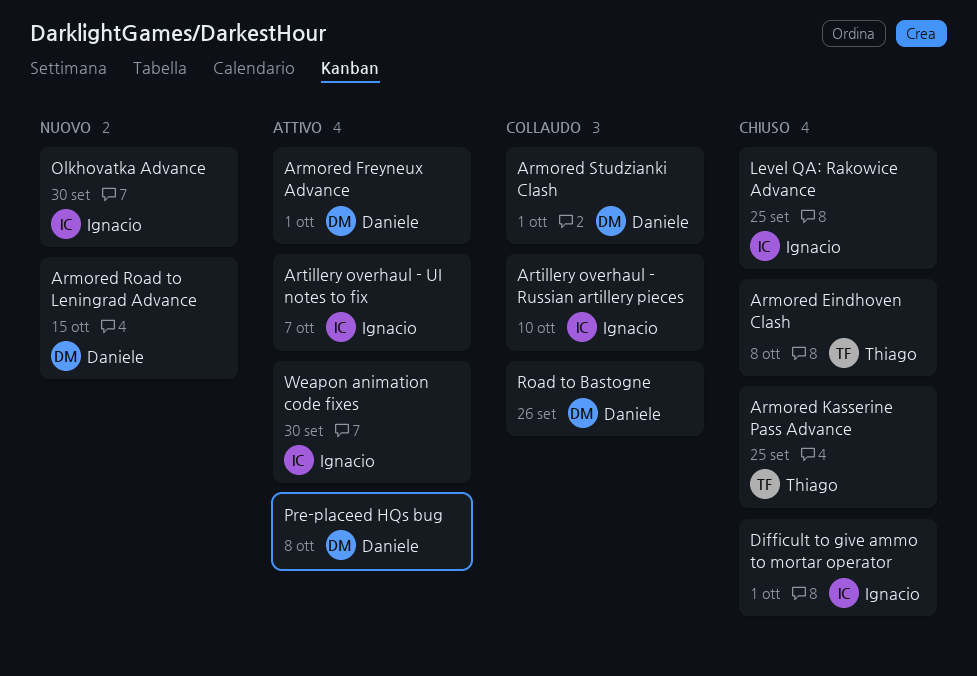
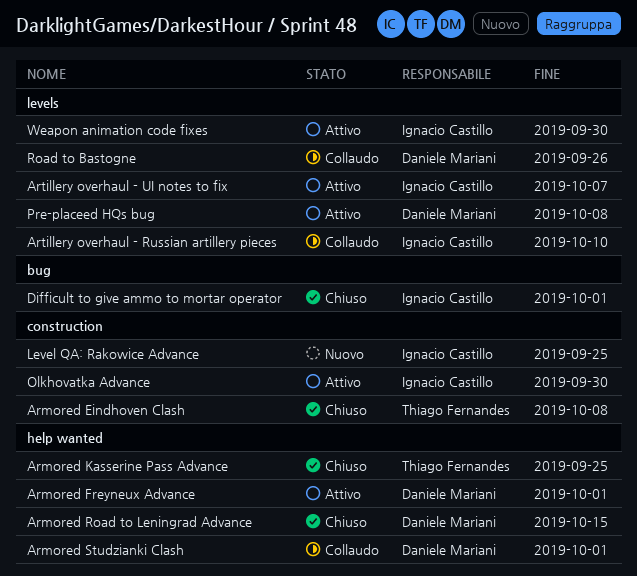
Armored Road to Leningrad Advance, status: Nuovo -> Chiuso
Level QA: Rakowice Advance, status: Chiuso -> Nuovo
Olkhovatka Advance, status: Nuovo -> Attivo

